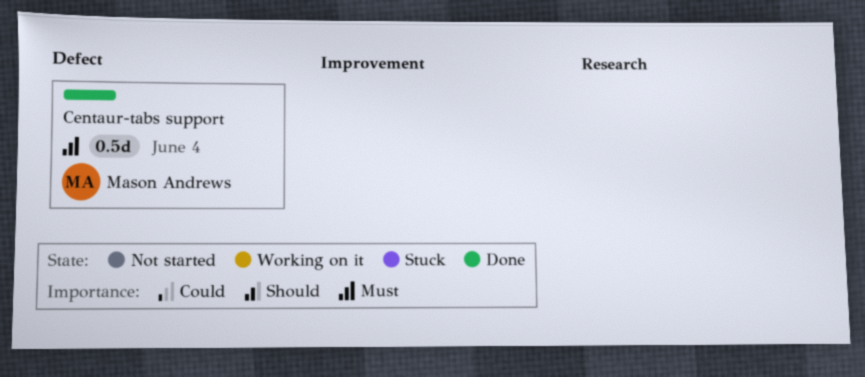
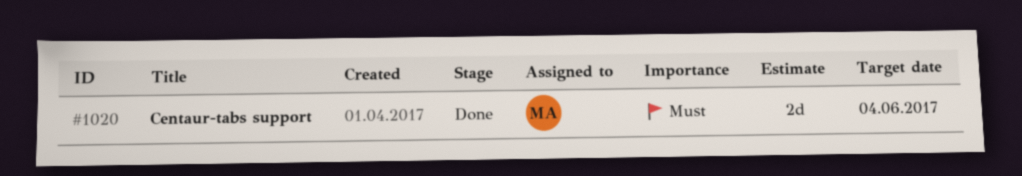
Centaur-tabs support, estimate: 0.5d -> 2d

